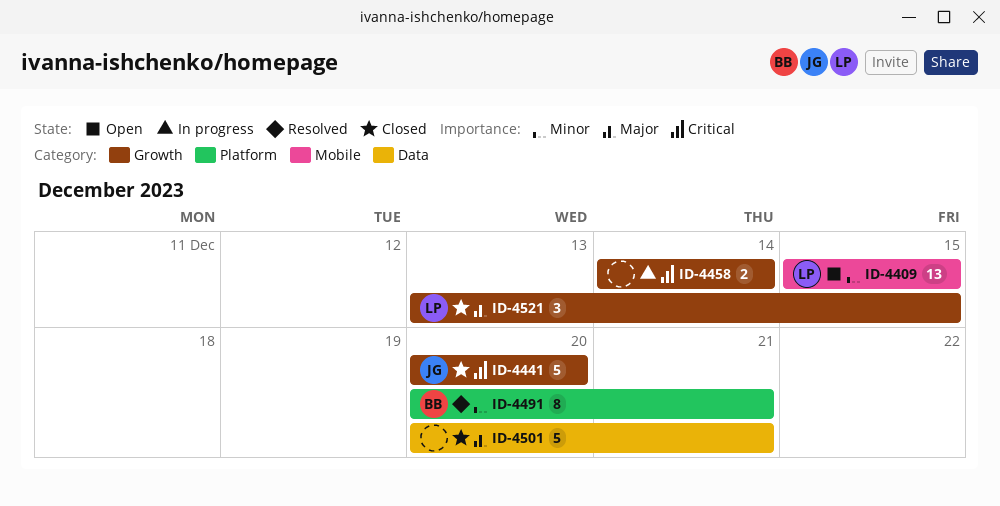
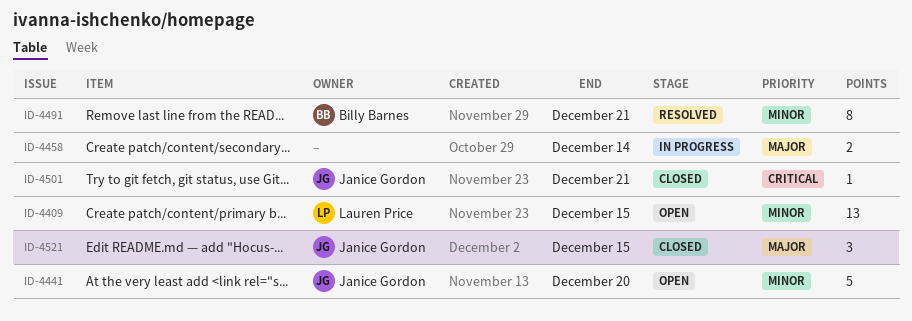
ID-4441, status: Closed -> Open
ID-4441, priority: Critical -> Minor
ID-4458, priority: Critical -> Major
ID-4501, owner: none -> Janice Gordon
ID-4501, priority: Major -> Critical
ID-4501, estimate: 5 -> 1
ID-4521, owner: Lauren Price -> Janice Gordon

